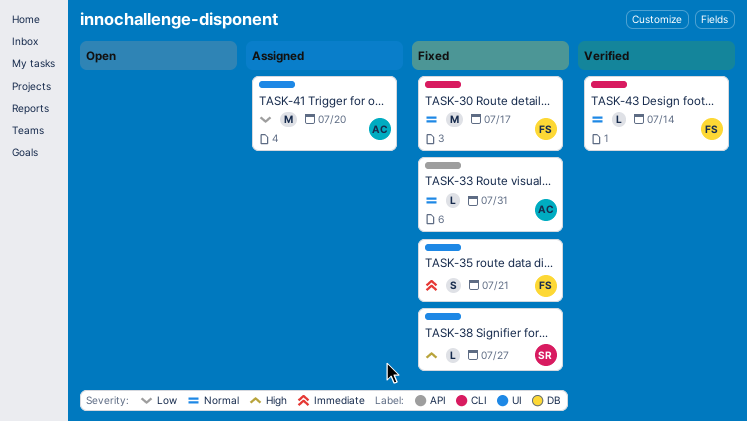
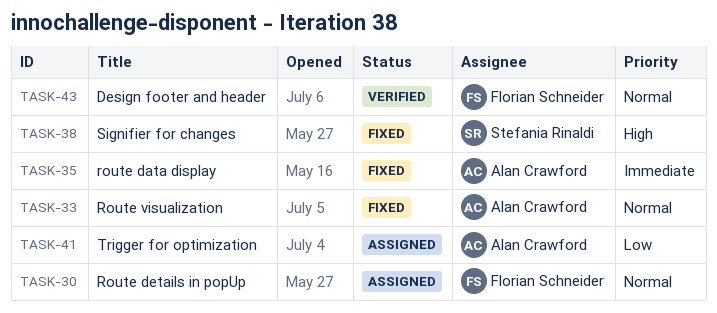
TASK-30, status: Fixed -> Assigned
TASK-35, owner: Florian Schneider -> Alan Crawford

